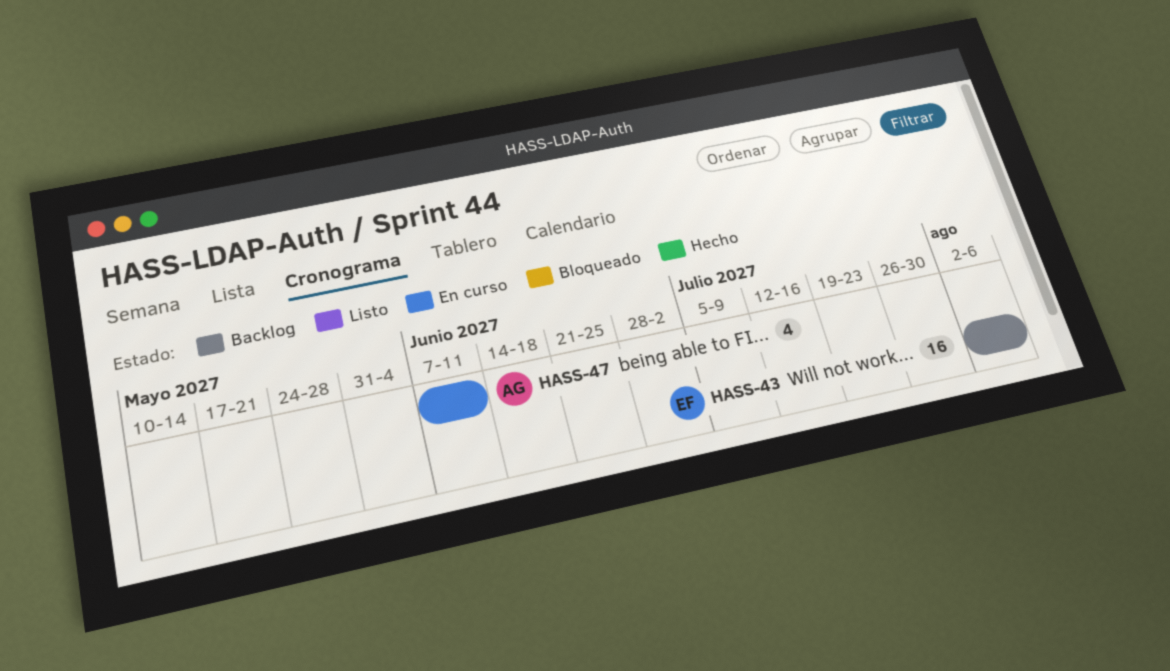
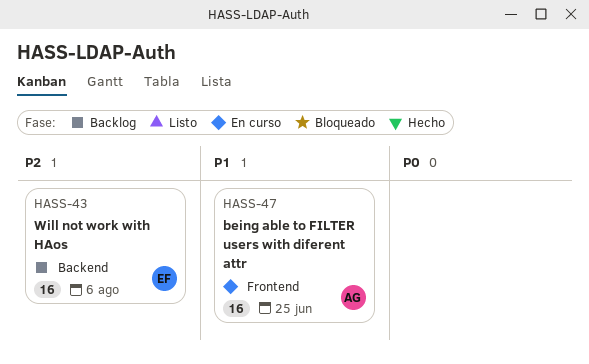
HASS-47, estimate: 4 -> 16
HASS-47, due: Jun 11 -> Jun 25

